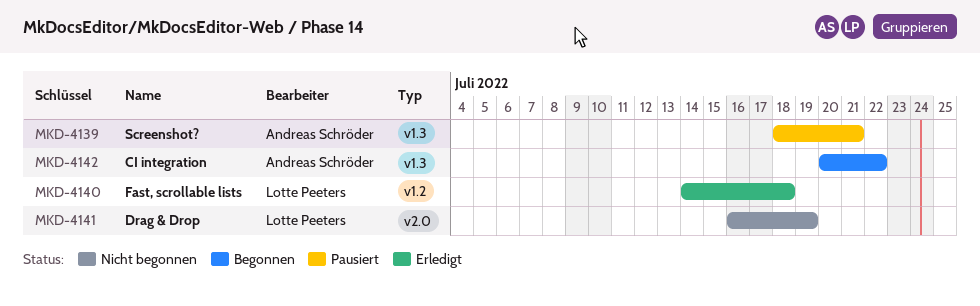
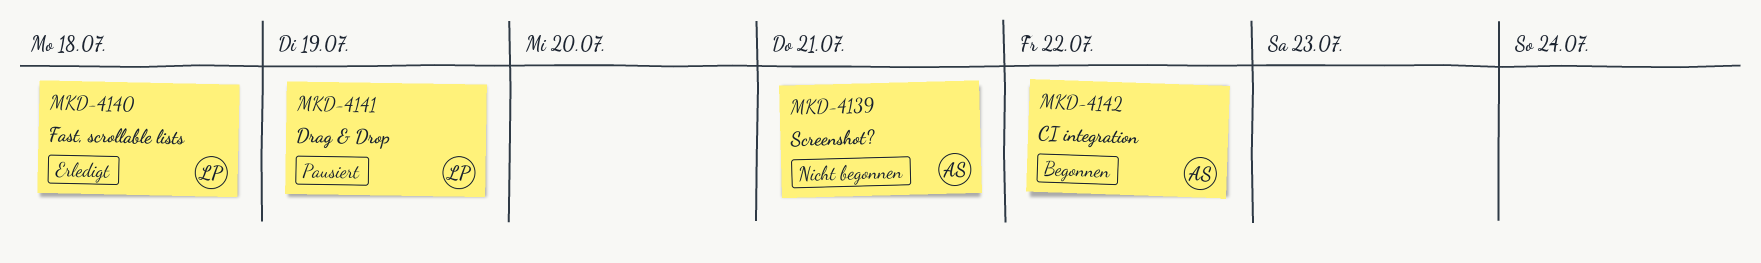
MKD-4139, status: Pausiert -> Nicht begonnen
MKD-4141, status: Nicht begonnen -> Pausiert

